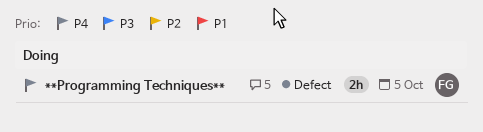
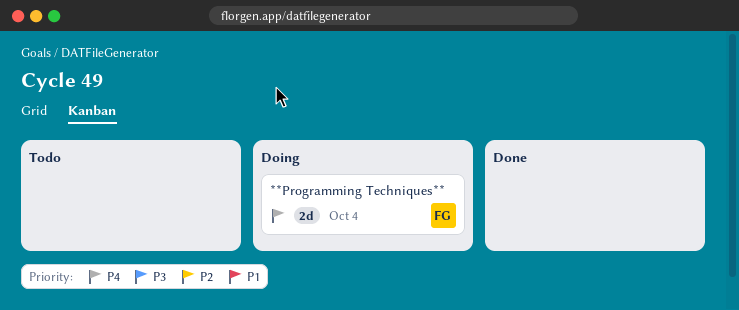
**Programming Techniques**, estimate: 2h -> 2d
**Programming Techniques**, due: Oct 5 -> Oct 4

